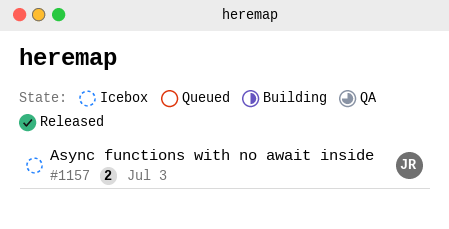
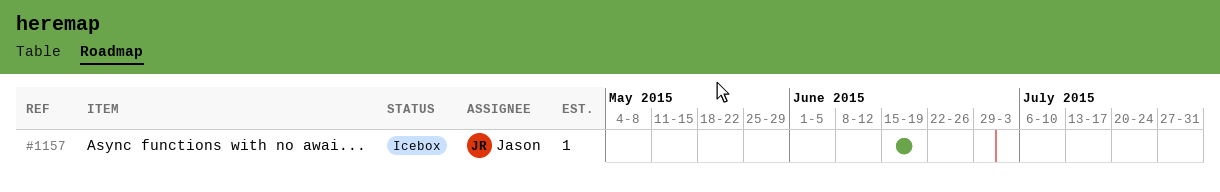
#1157, estimate: 2 -> 1
#1157, due: Jul 3 -> Jun 19

